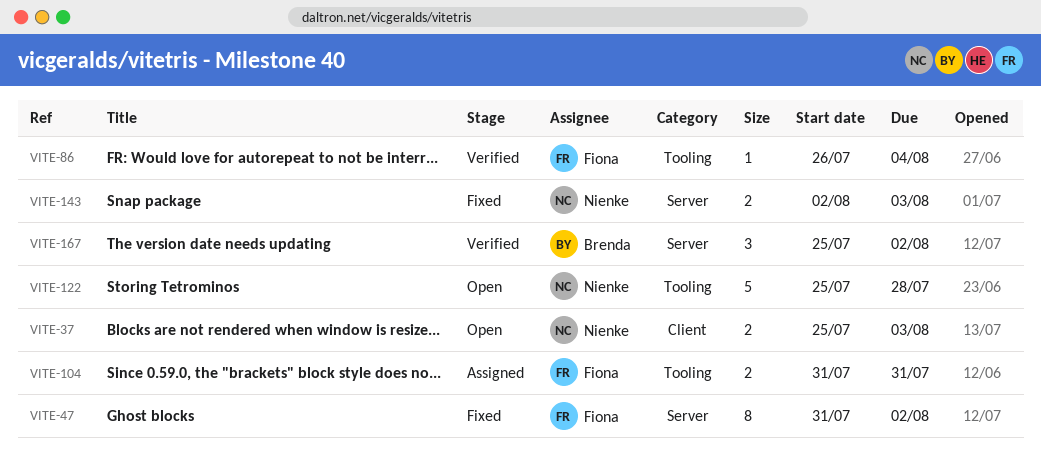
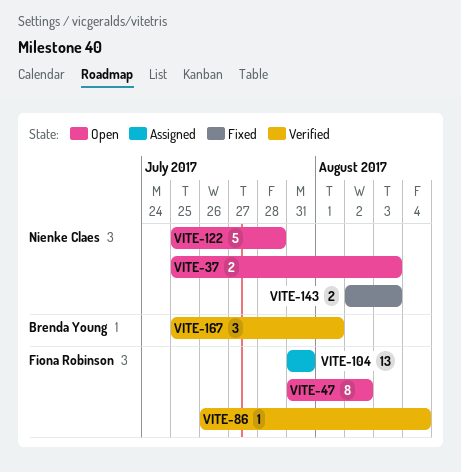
VITE-47, status: Fixed -> Open
VITE-104, estimate: 2 -> 13
VITE-167, due: Aug 2 -> Aug 1

